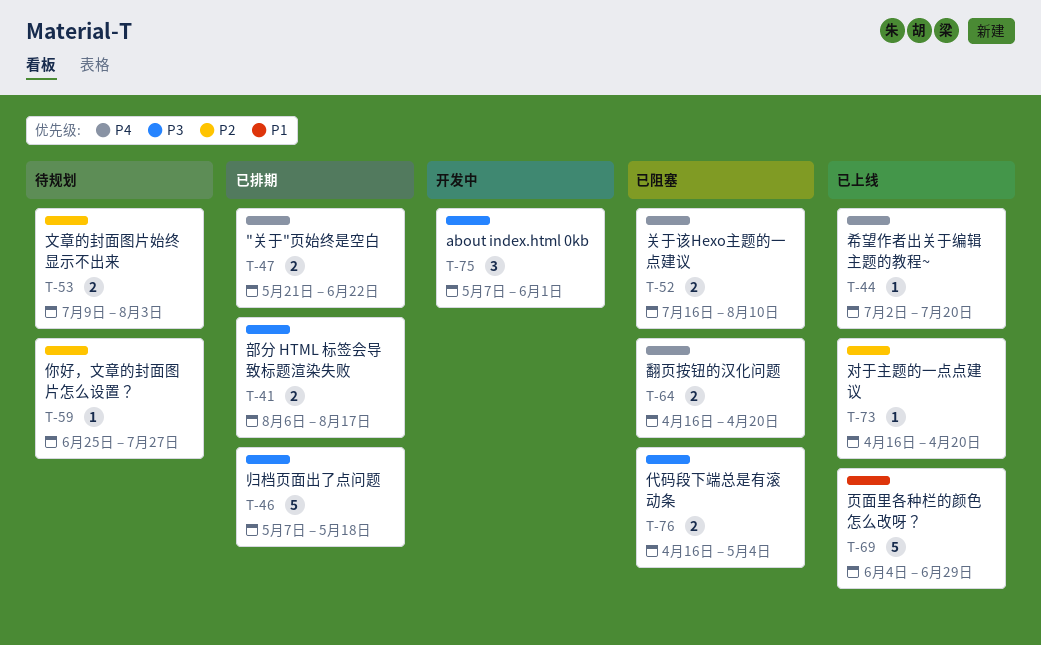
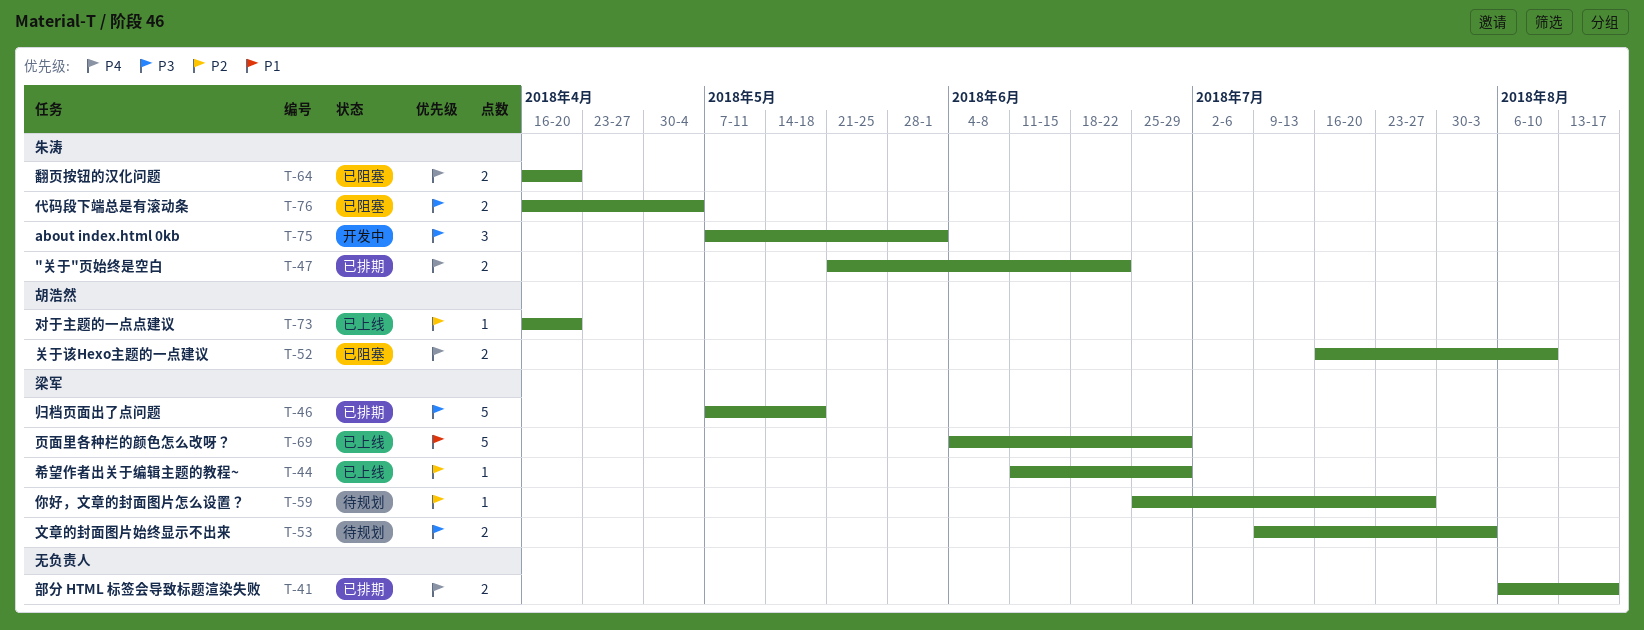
T-41, priority: P3 -> P4
T-44, priority: P4 -> P2
T-44, start: Jul 2 -> Jun 11
T-44, due: Jul 20 -> Jun 29
T-53, priority: P2 -> P3

